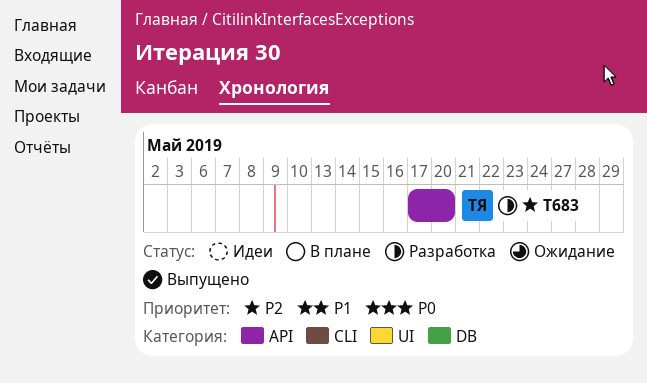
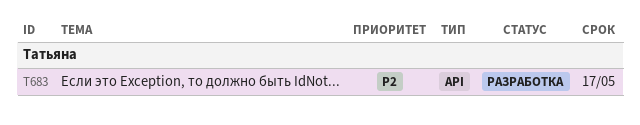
T683, due: May 20 -> May 17

